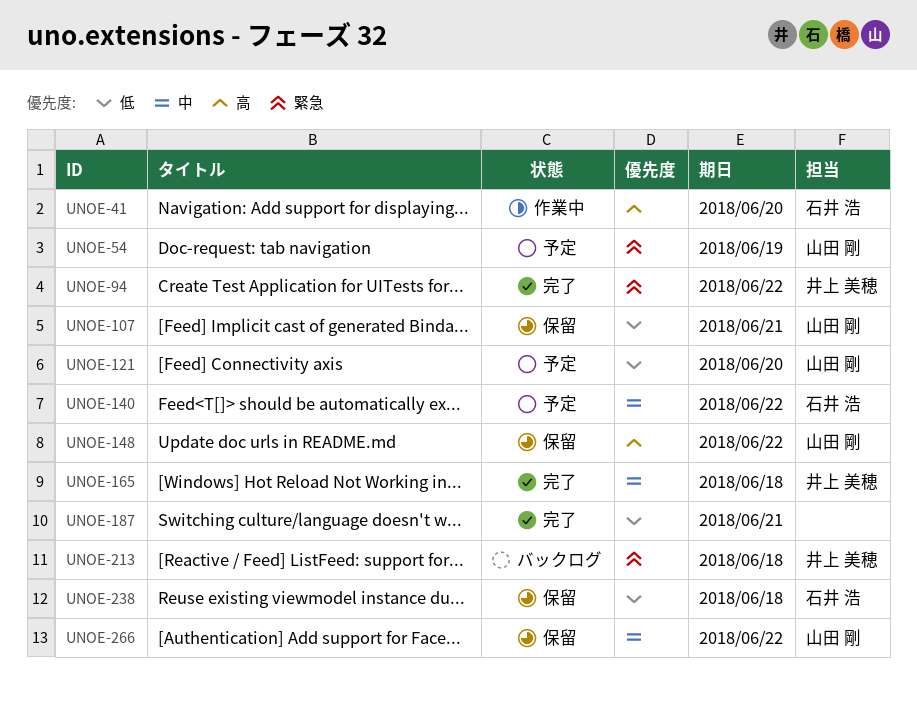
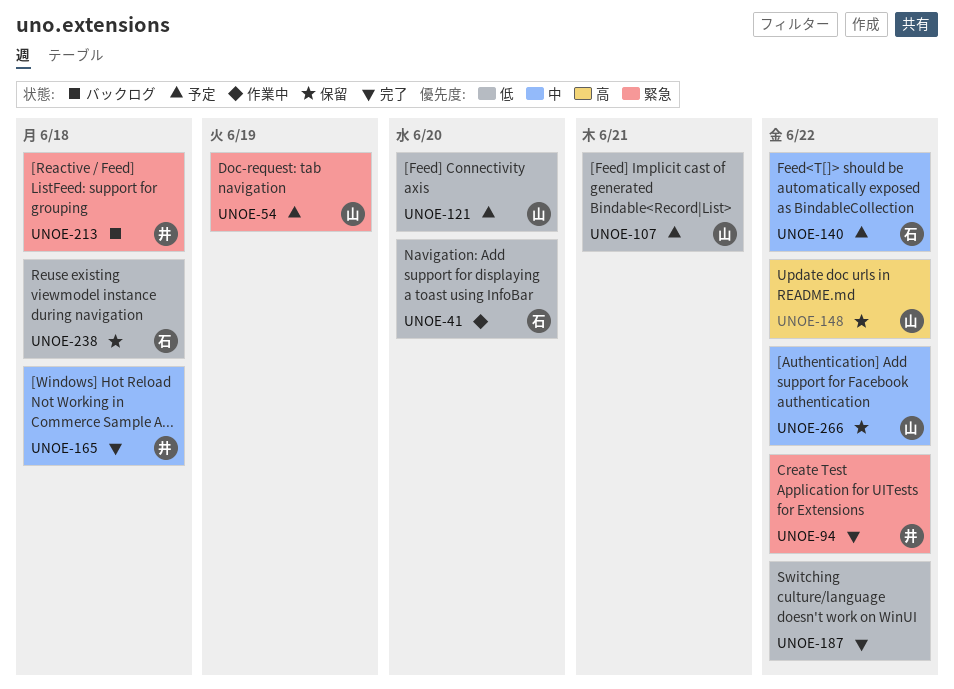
UNOE-41, priority: 高 -> 低
UNOE-107, status: 保留 -> 予定
UNOE-187, due: Jun 21 -> Jun 22

